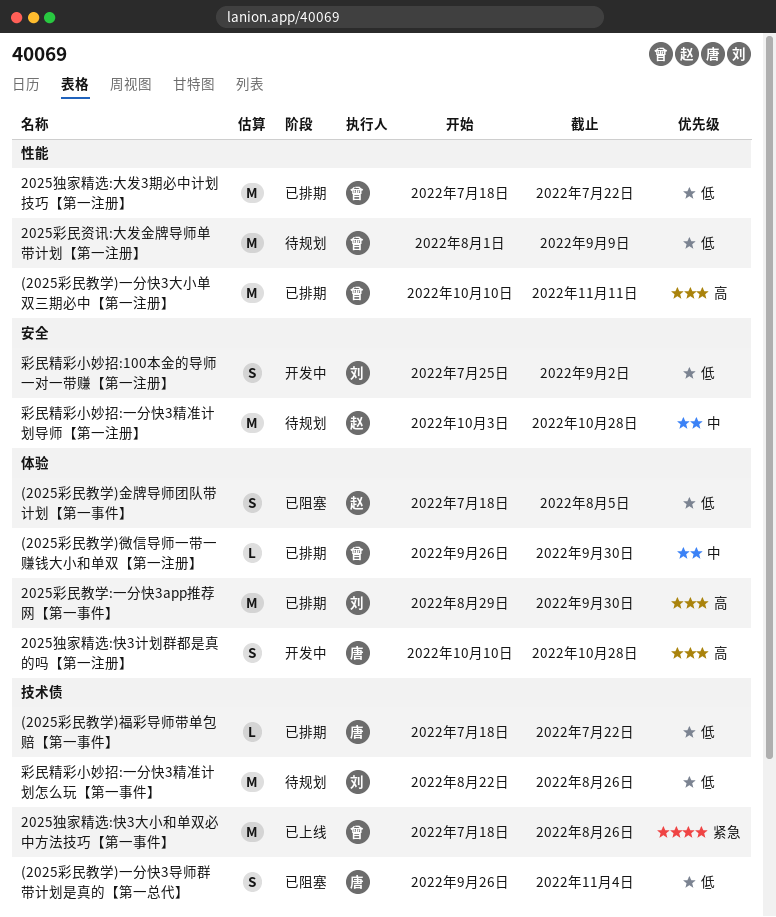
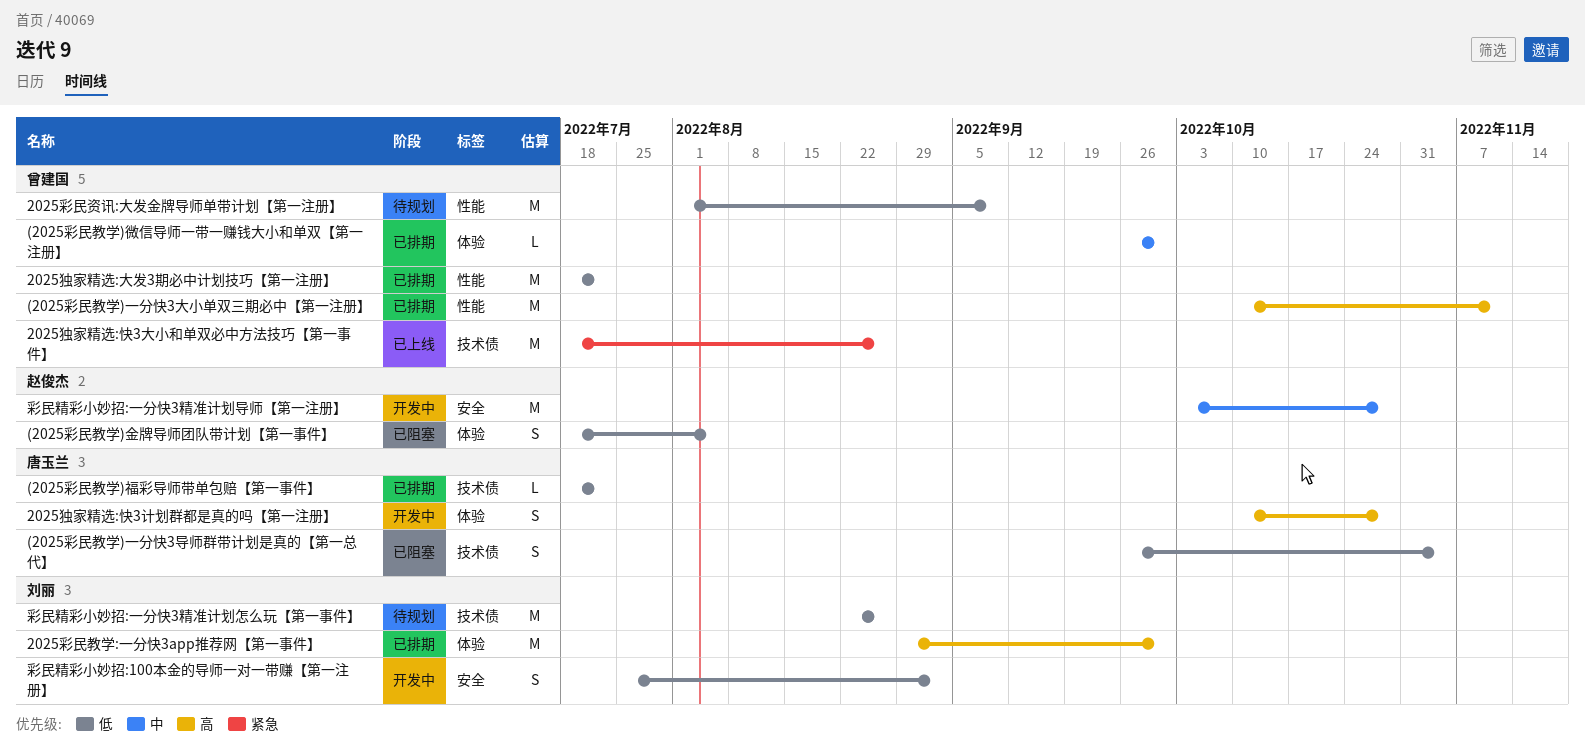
彩民精彩小妙招:一分快3精准计划导师【第一注册】, status: 待规划 -> 开发中

